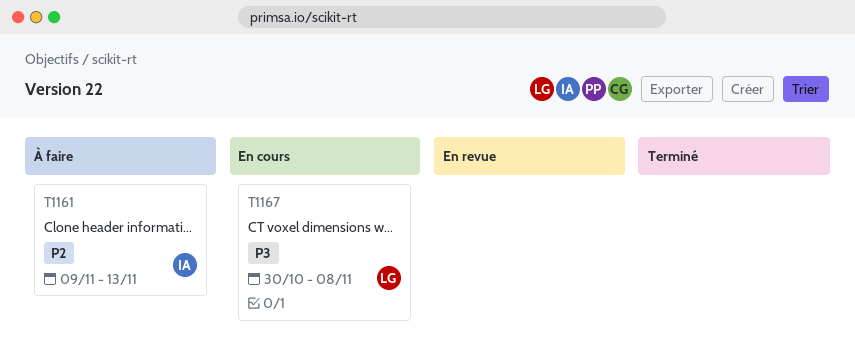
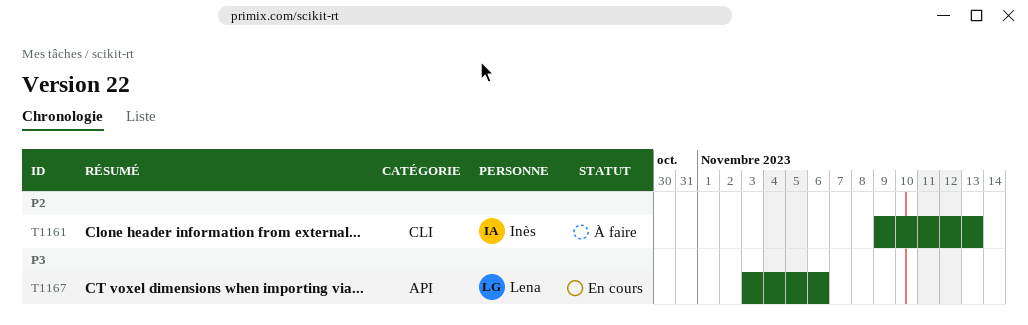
T1167, start: Oct 30 -> Nov 3
T1167, due: Nov 8 -> Nov 6

